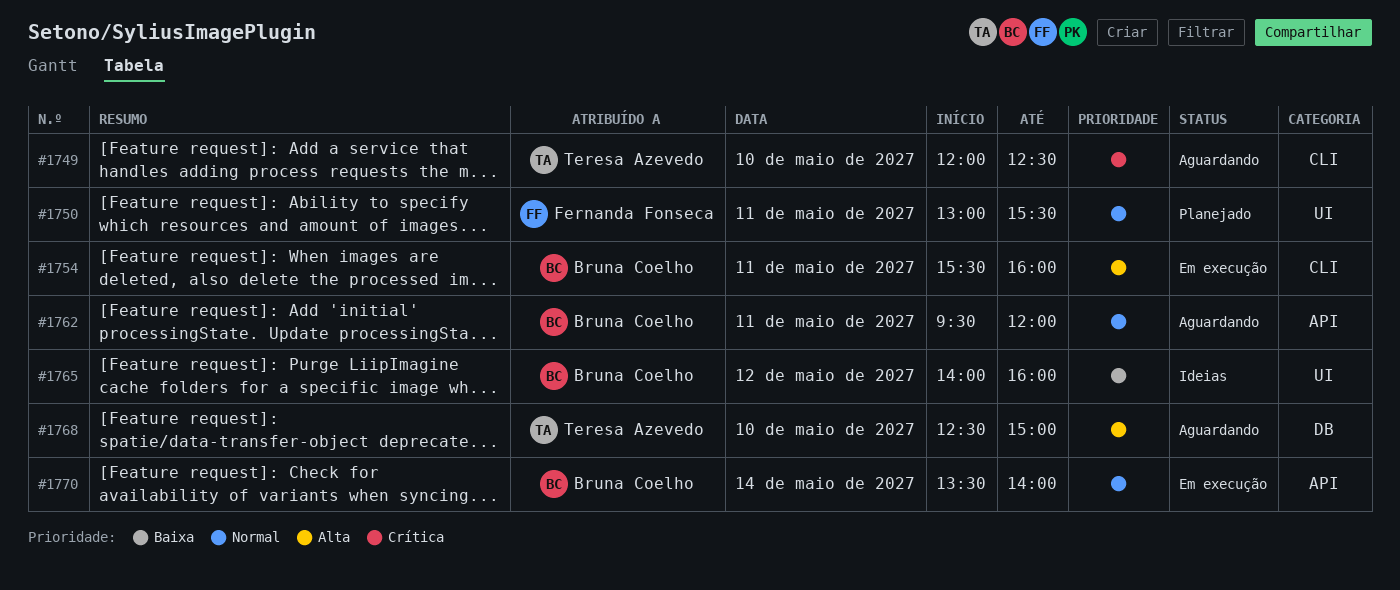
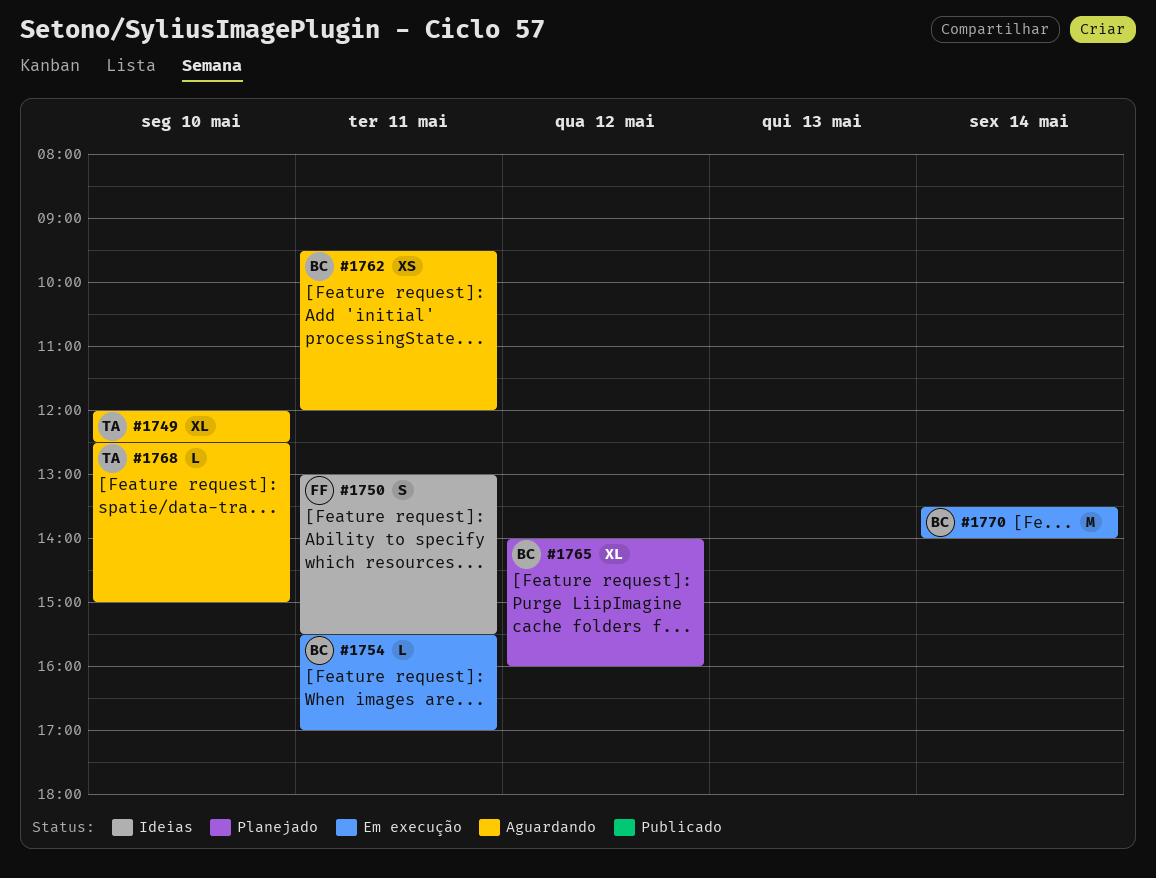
#1750, status: Planejado -> Ideias
#1754, ends: 16:00 -> 17:00
#1765, status: Ideias -> Planejado

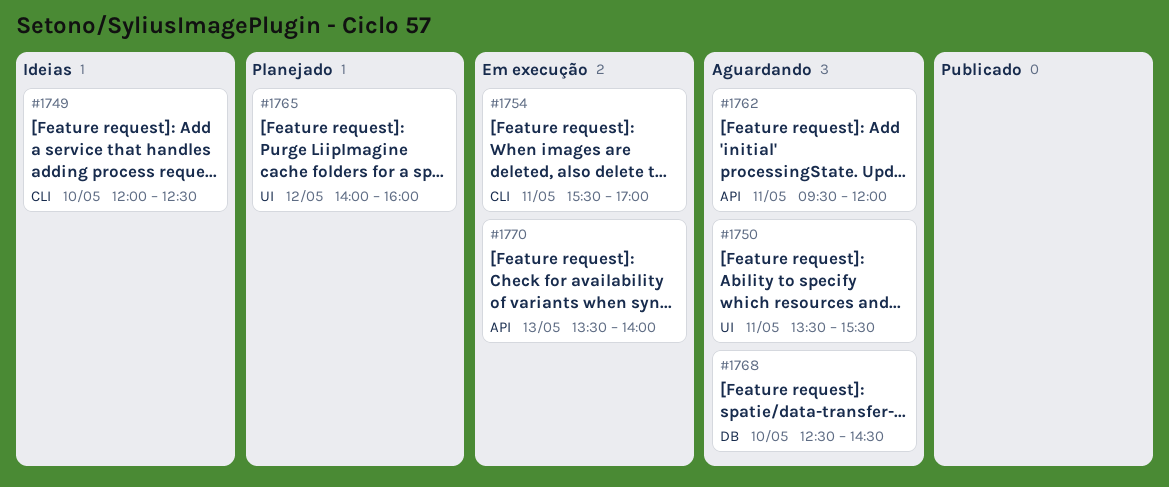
#1749, status: Aguardando -> Ideias
#1750, status: Ideias -> Aguardando
#1750, begins: 13:00 -> 13:30
#1768, ends: 15:00 -> 14:30
#1770, day: May 14 -> May 13

